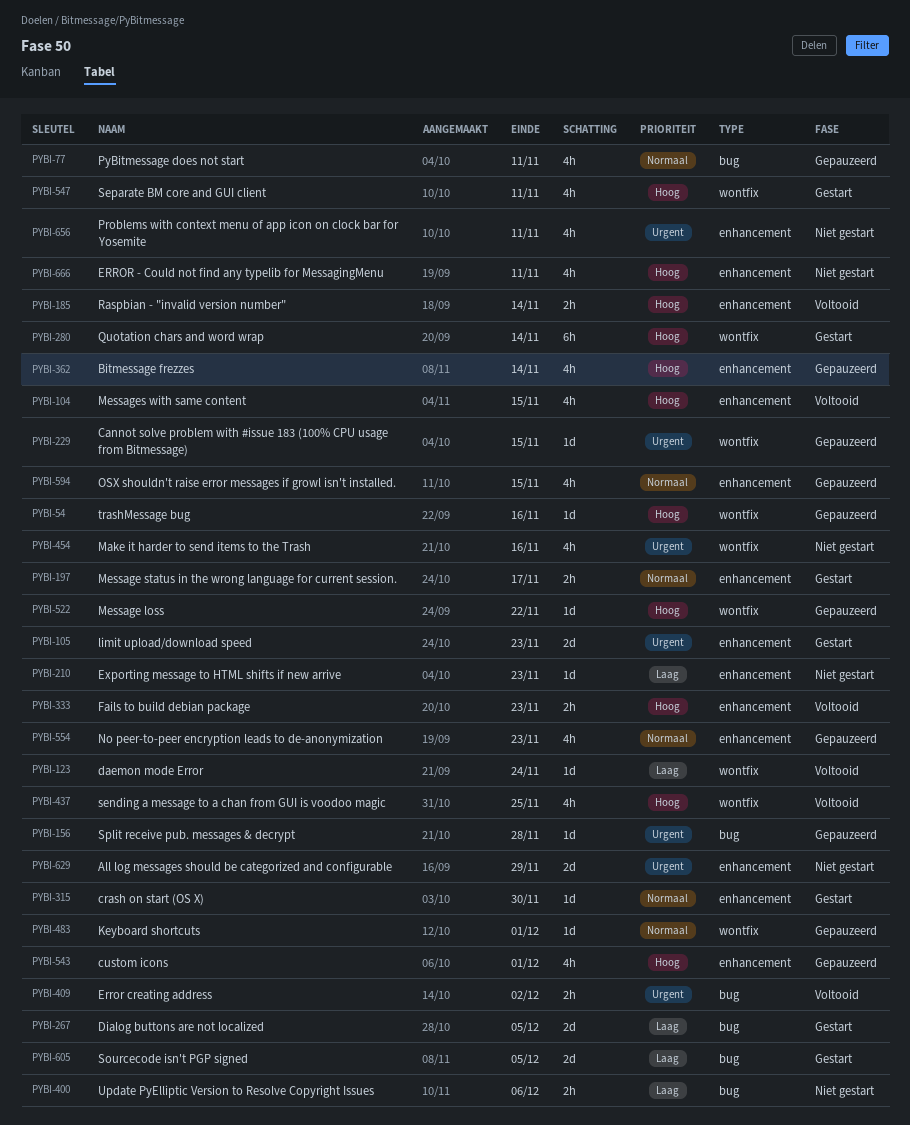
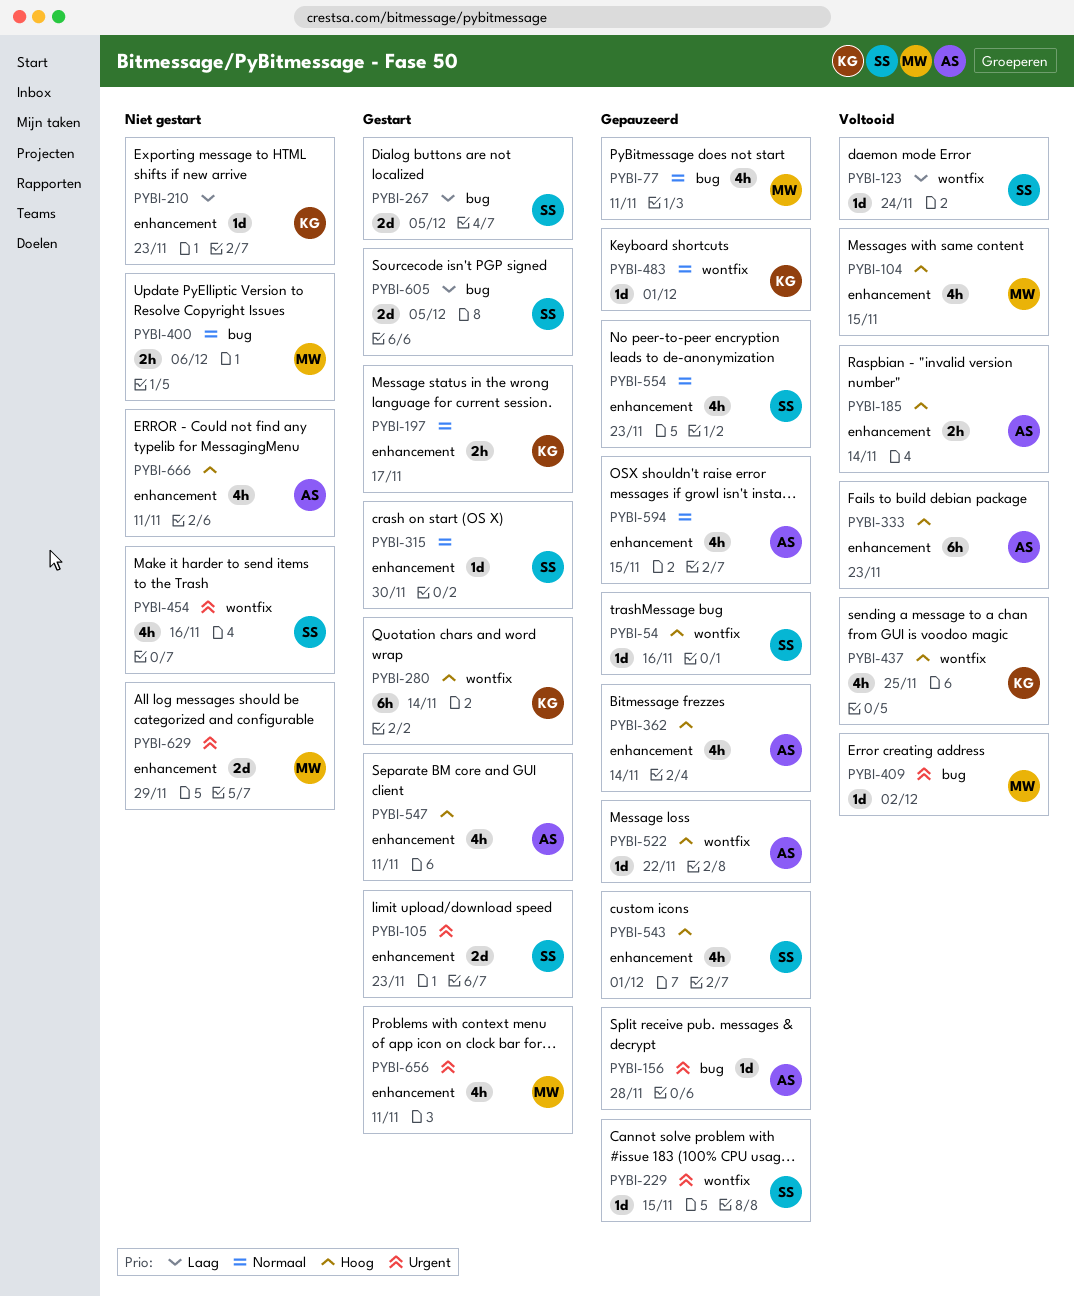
PYBI-333, estimate: 2h -> 6h
PYBI-400, priority: Laag -> Normaal
PYBI-409, estimate: 2h -> 1d
PYBI-547, label: wontfix -> enhancement
PYBI-656, status: Niet gestart -> Gestart

